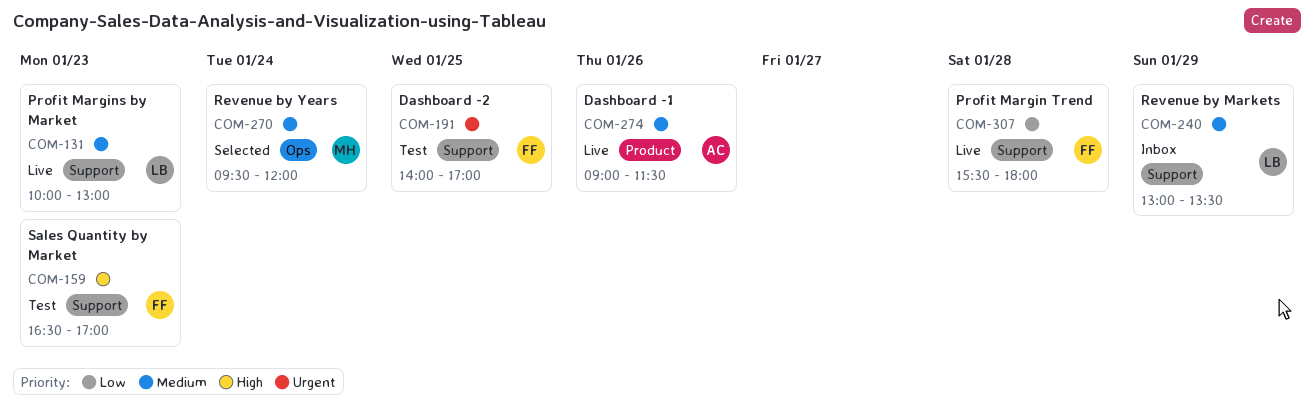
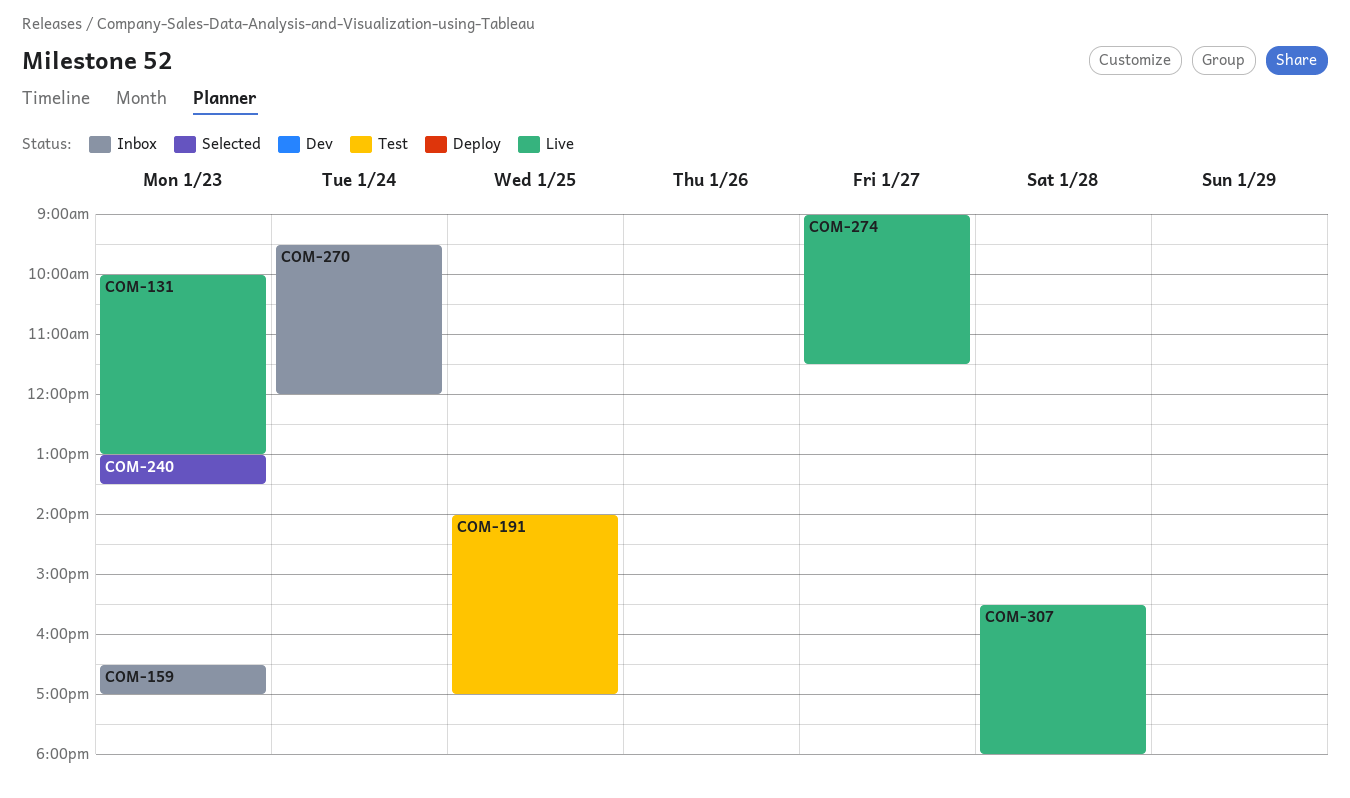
COM-159, status: Test -> Inbox
COM-240, status: Inbox -> Selected
COM-240, day: Jan 29 -> Jan 23
COM-270, status: Selected -> Inbox
COM-274, day: Jan 26 -> Jan 27

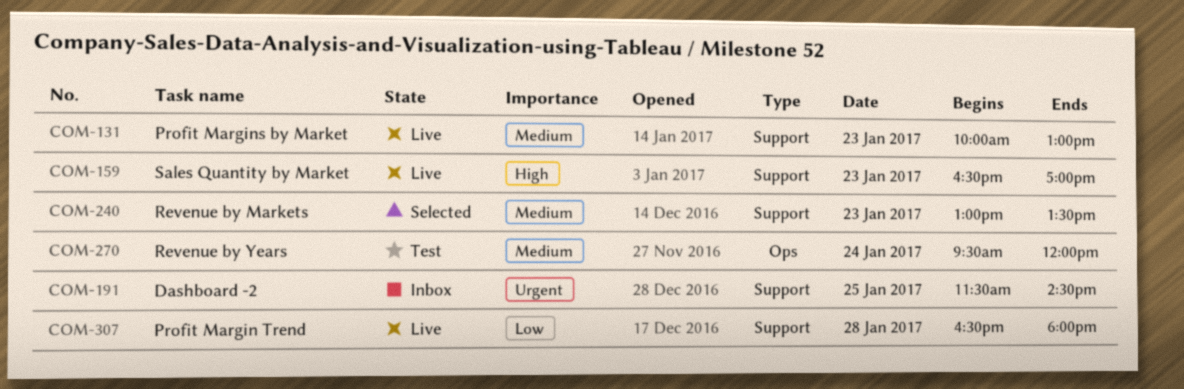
COM-159, status: Inbox -> Live
COM-191, status: Test -> Inbox
COM-191, begins: 14:00 -> 11:30
COM-191, ends: 17:00 -> 14:30
COM-270, status: Inbox -> Test
COM-274: present -> none
COM-307, begins: 15:30 -> 16:30

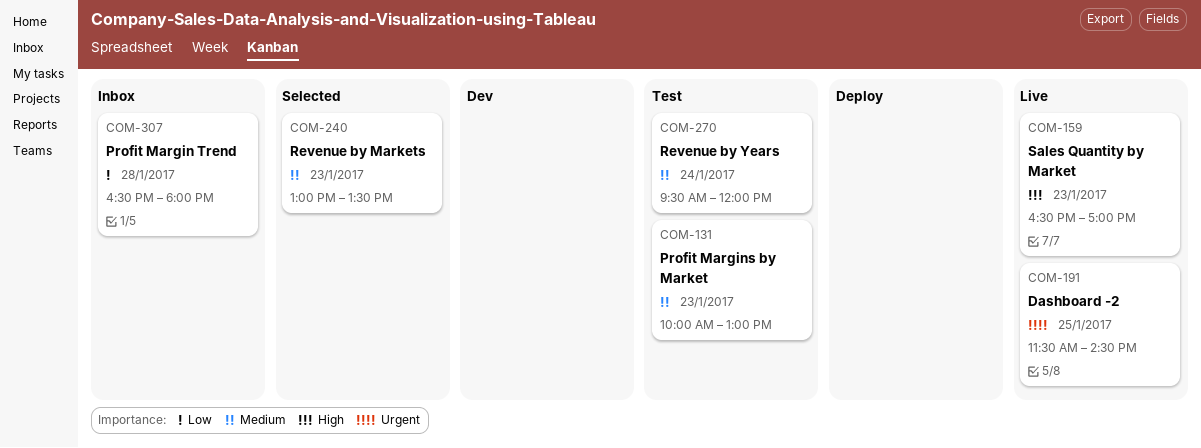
COM-131, status: Live -> Test
COM-191, status: Inbox -> Live
COM-307, status: Live -> Inbox

